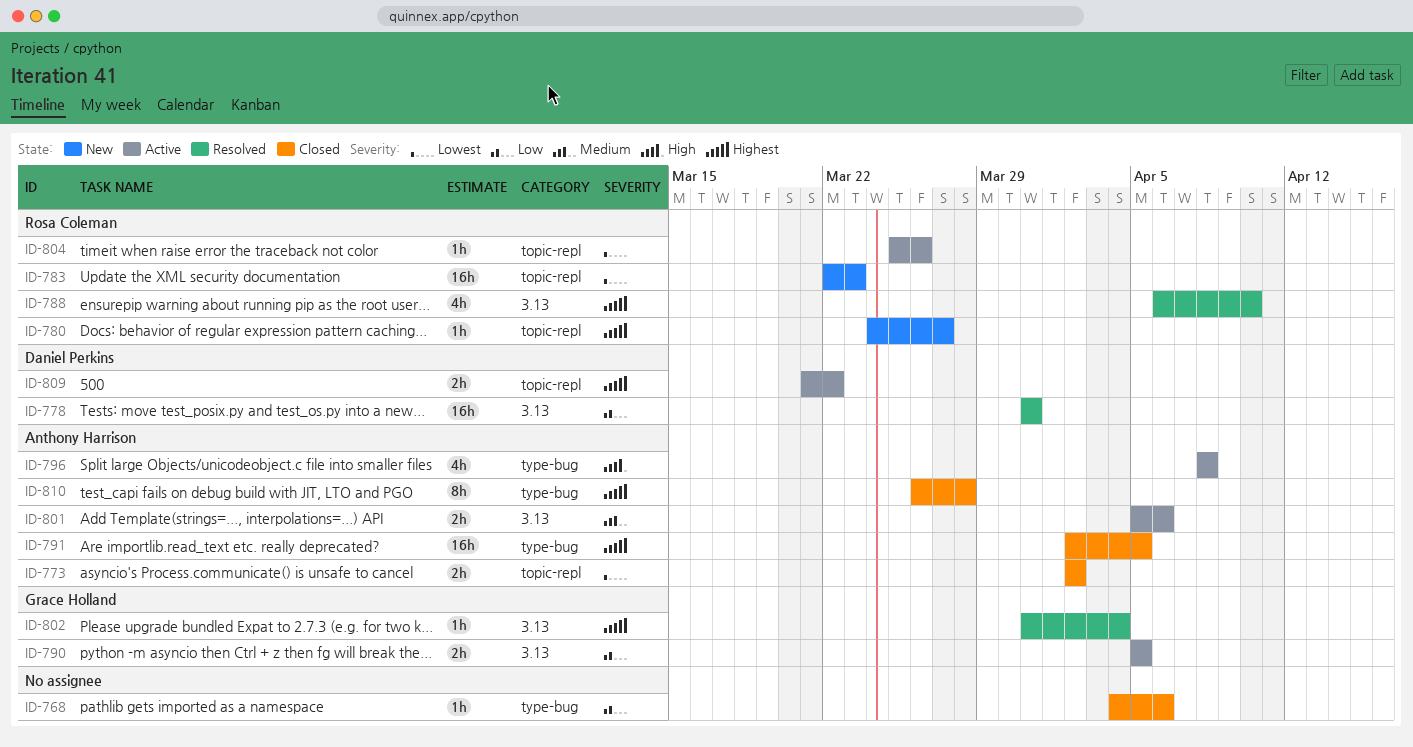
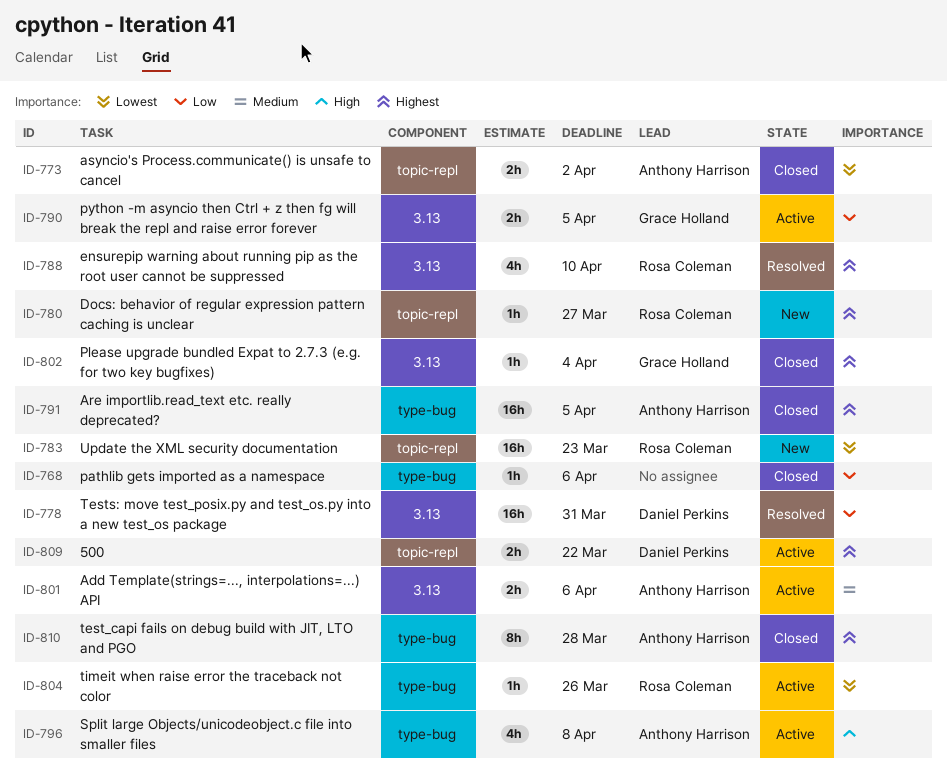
ID-802, status: Resolved -> Closed
ID-804, label: topic-repl -> type-bug

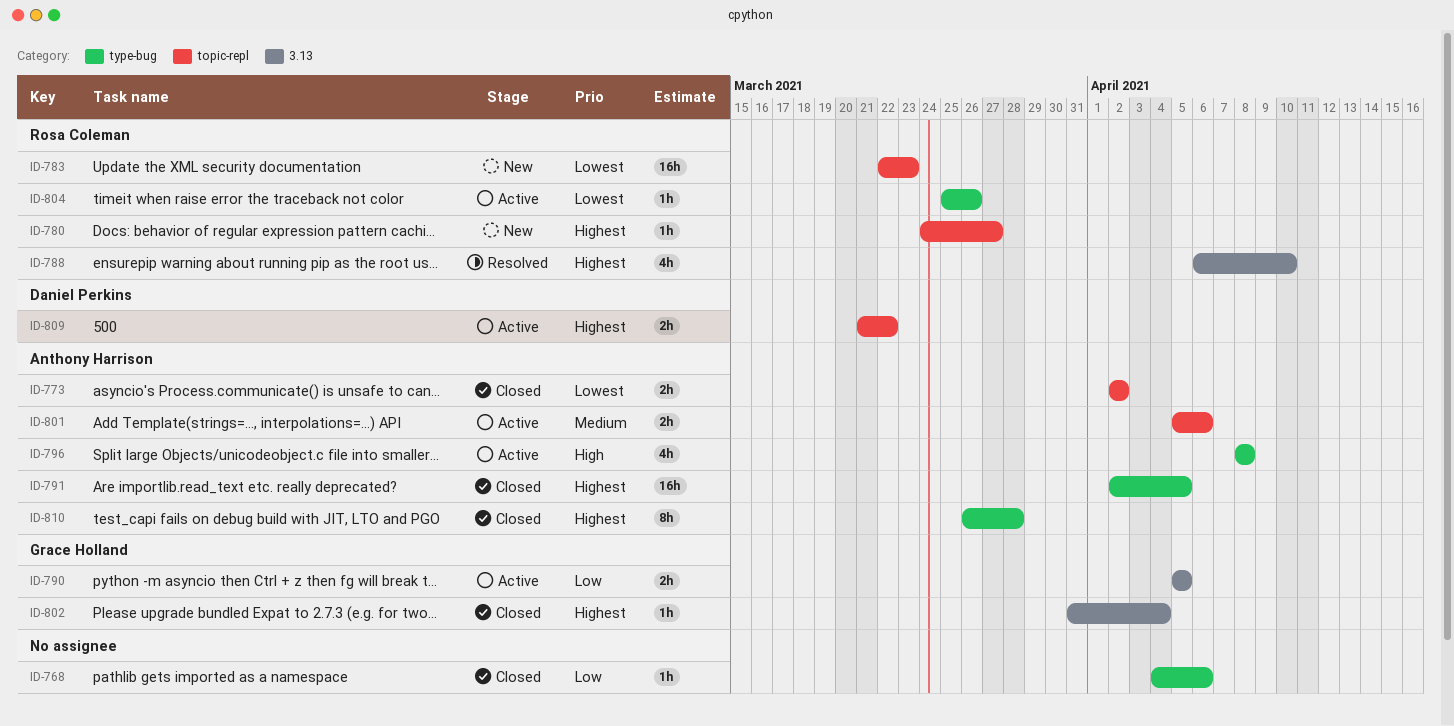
ID-778: present -> none
ID-801, label: 3.13 -> topic-repl

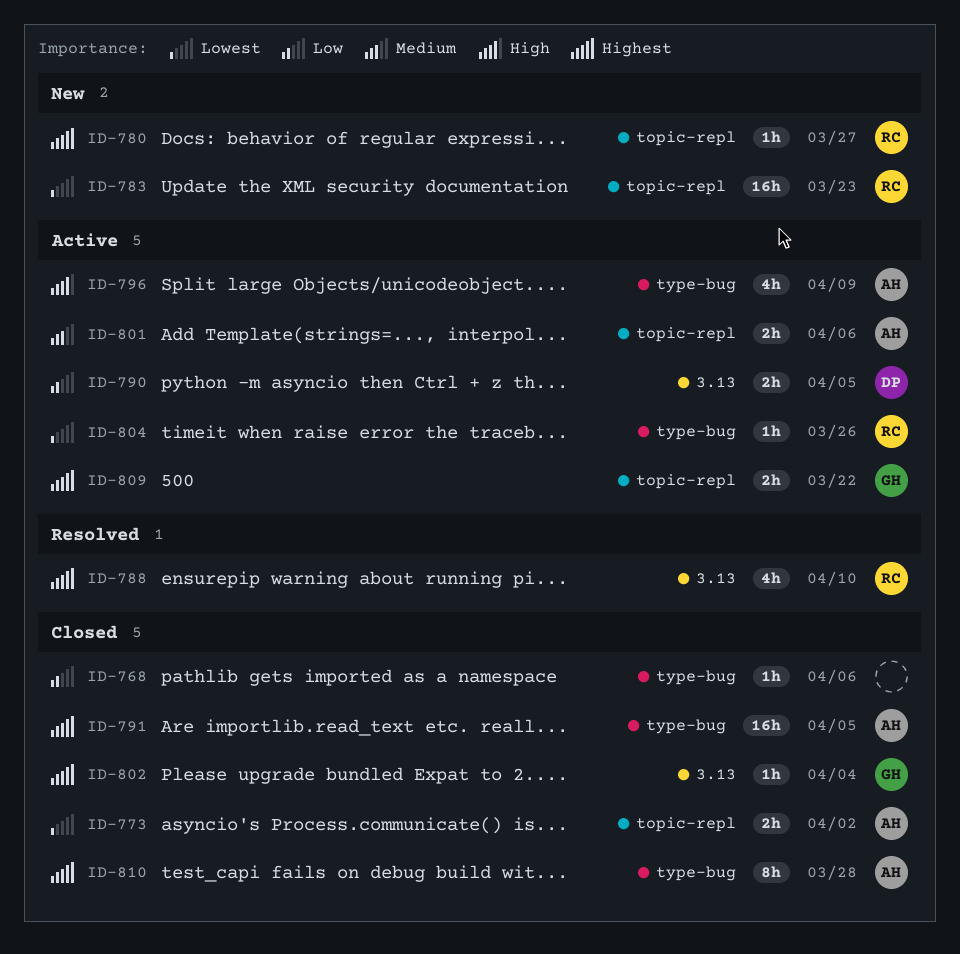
ID-790, owner: Grace Holland -> Daniel Perkins
ID-796, due: Apr 8 -> Apr 9
ID-809, owner: Daniel Perkins -> Grace Holland

